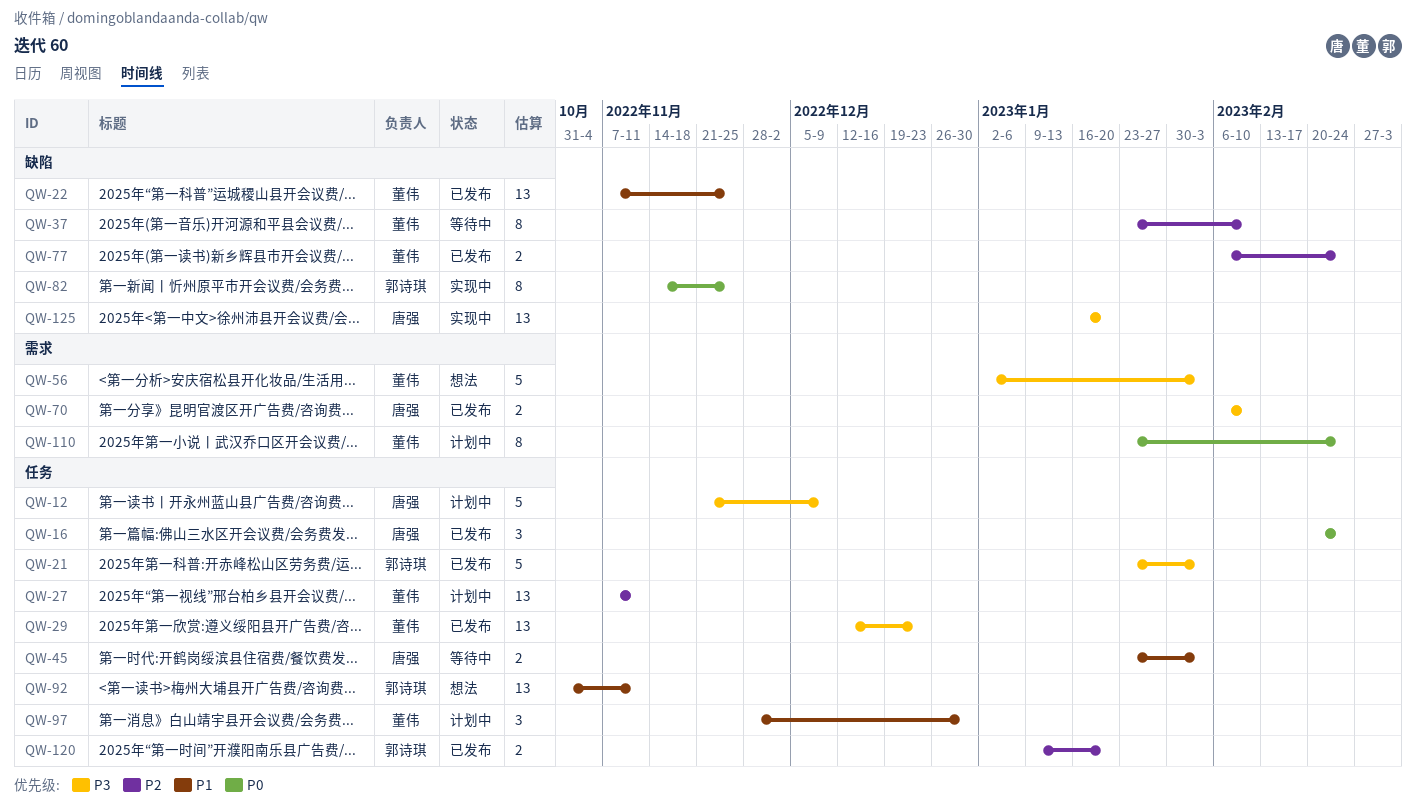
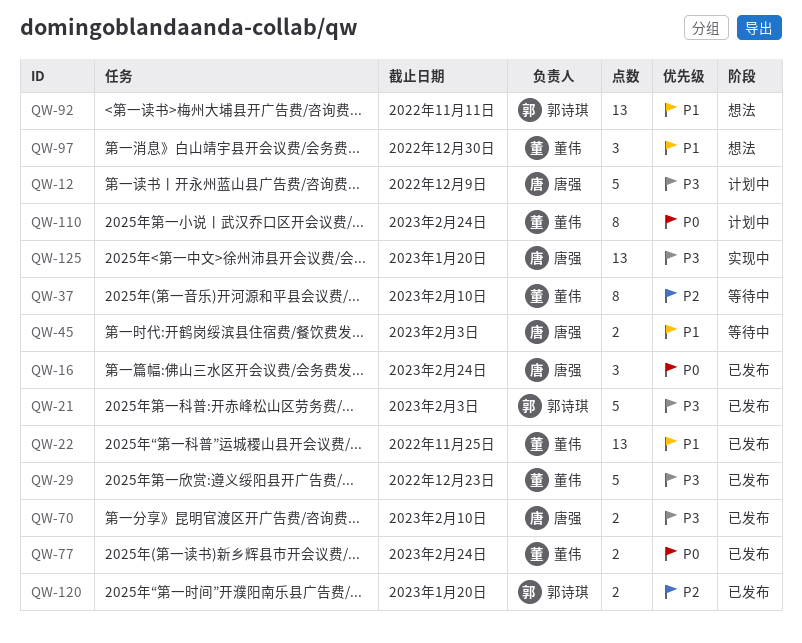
QW-27: present -> none
QW-29, estimate: 13 -> 5
QW-56: present -> none
QW-77, priority: P2 -> P0
QW-82: present -> none
QW-97, status: 计划中 -> 想法

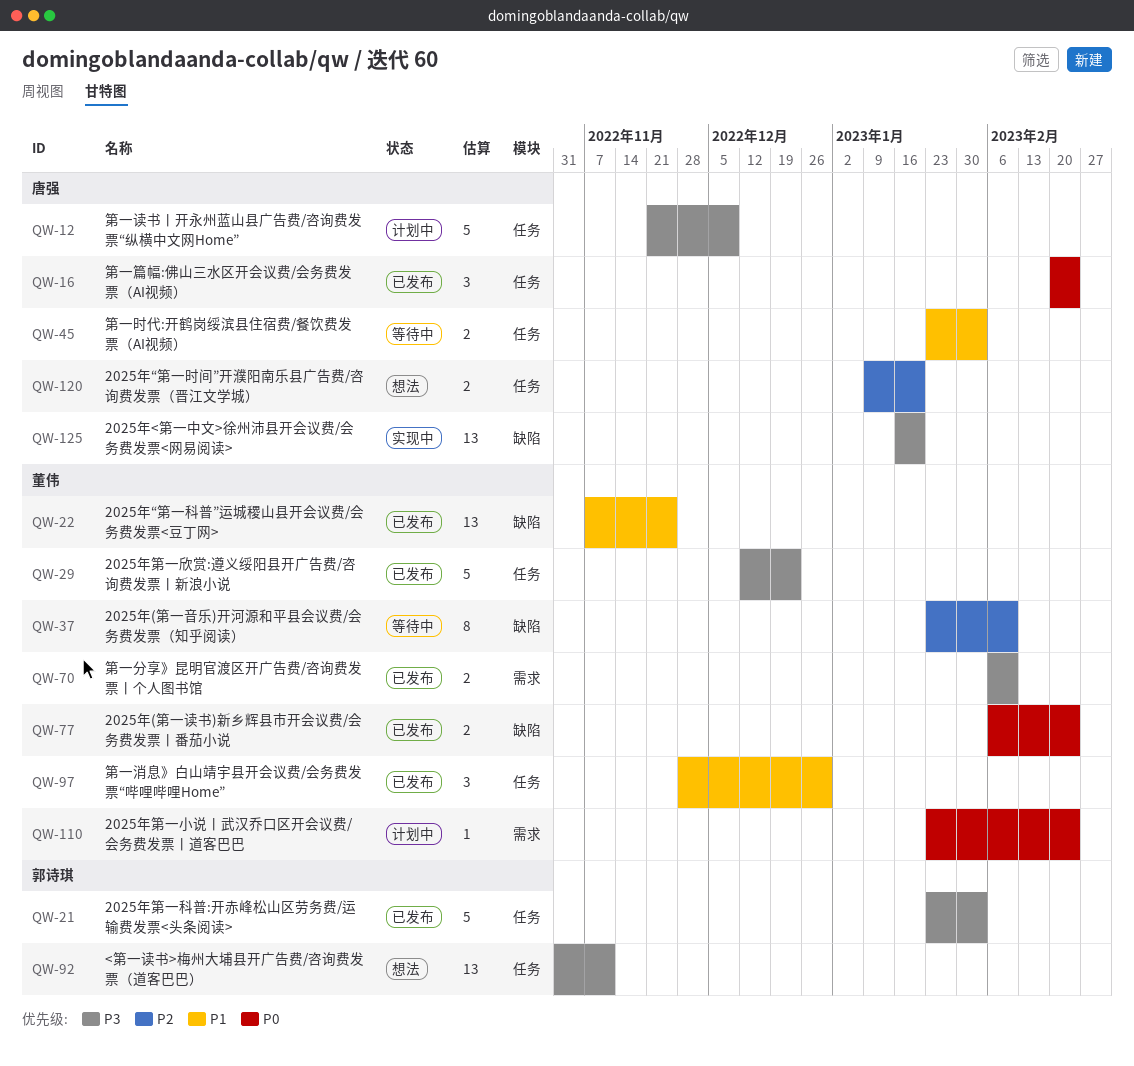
QW-70, owner: 唐强 -> 董伟
QW-92, priority: P1 -> P3
QW-97, status: 想法 -> 已发布
QW-110, estimate: 8 -> 1
QW-120, status: 已发布 -> 想法
QW-120, owner: 郭诗琪 -> 唐强

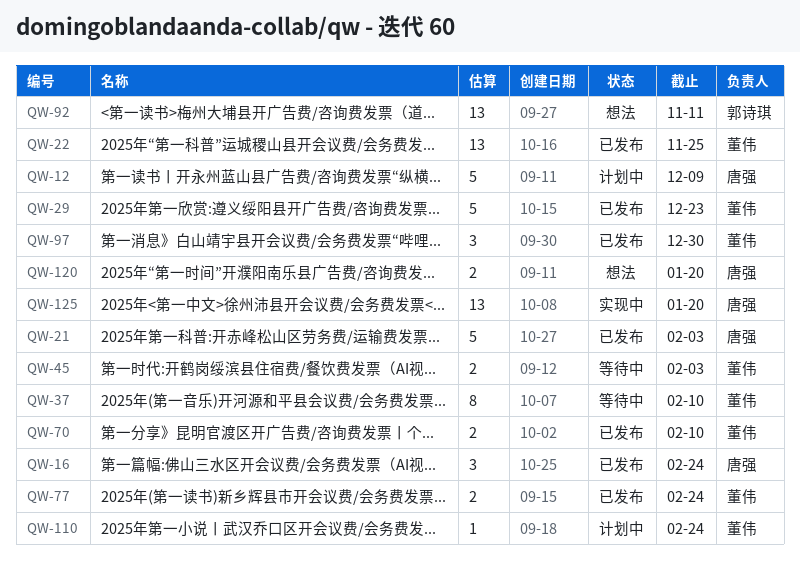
QW-21, owner: 郭诗琪 -> 唐强
QW-45, owner: 唐强 -> 董伟

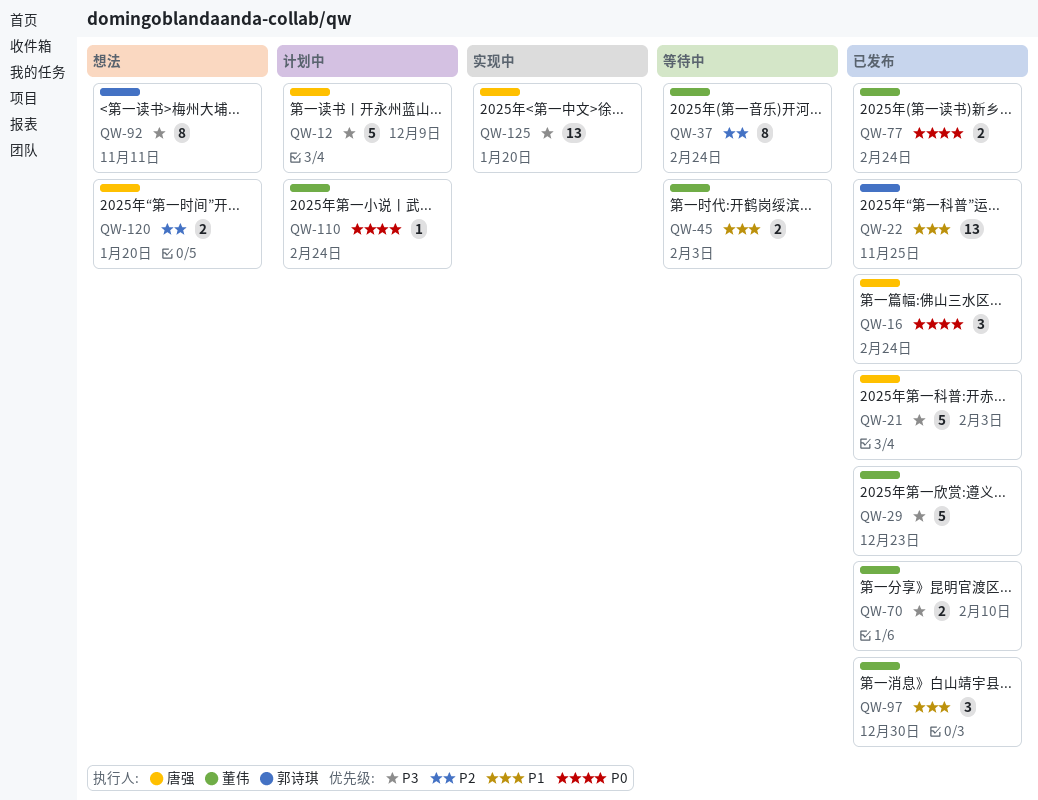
QW-22, owner: 董伟 -> 郭诗琪
QW-37, due: Feb 10 -> Feb 24
QW-92, estimate: 13 -> 8

